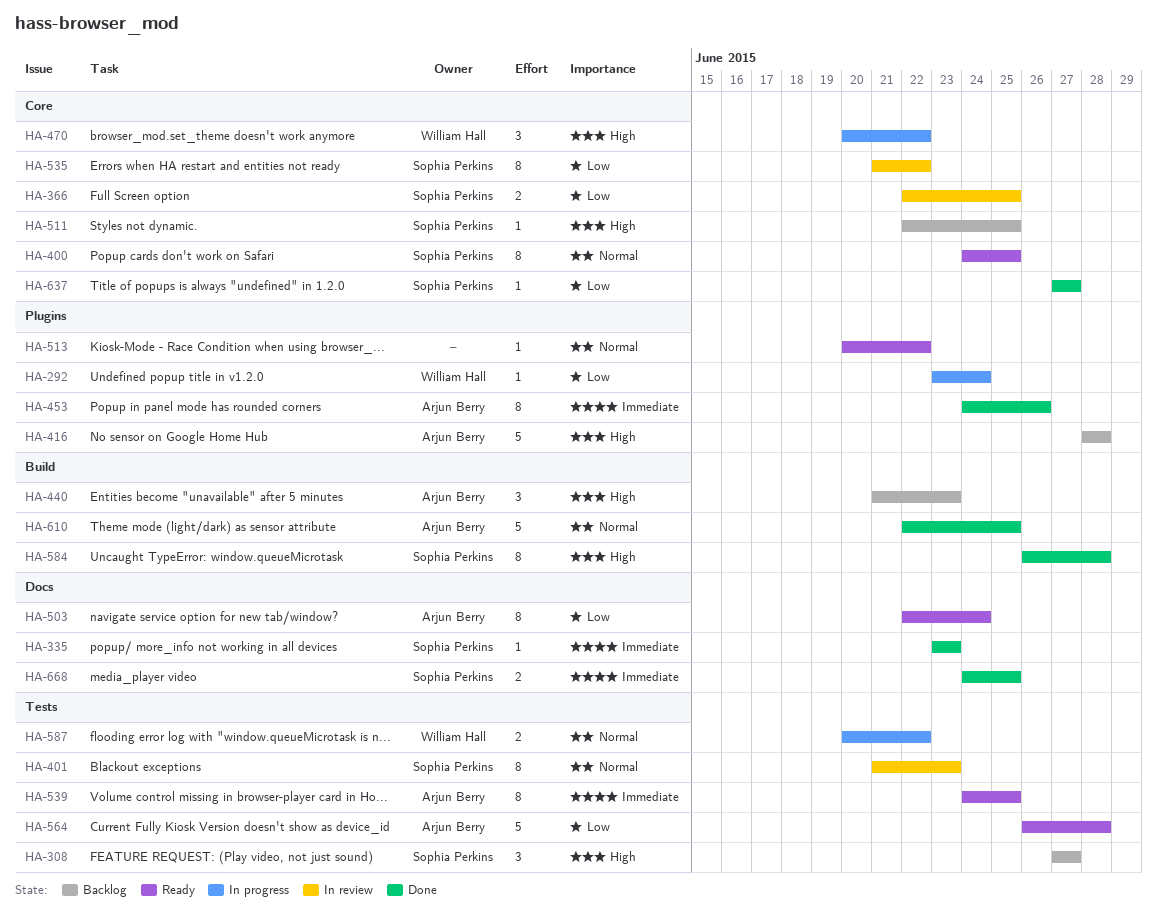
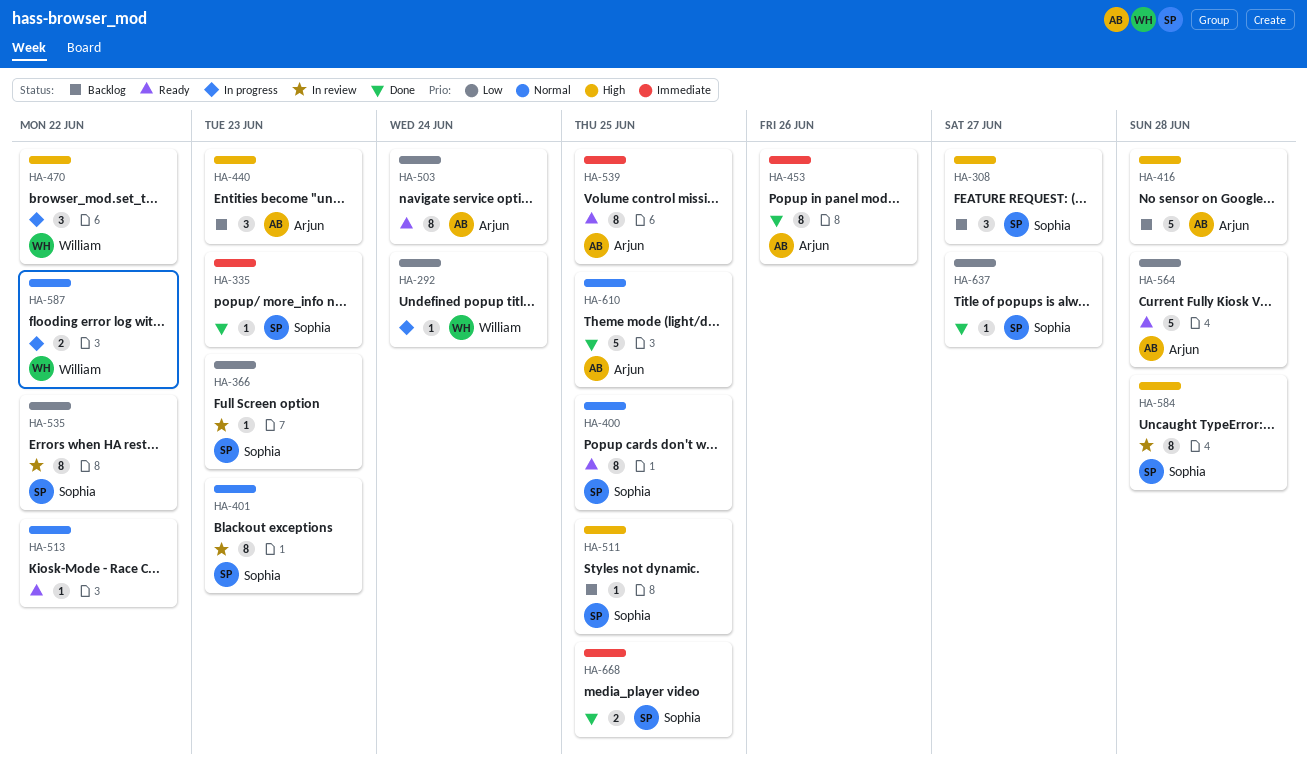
HA-366, estimate: 2 -> 1
HA-366, due: Jun 25 -> Jun 23
HA-584, status: Done -> In review

